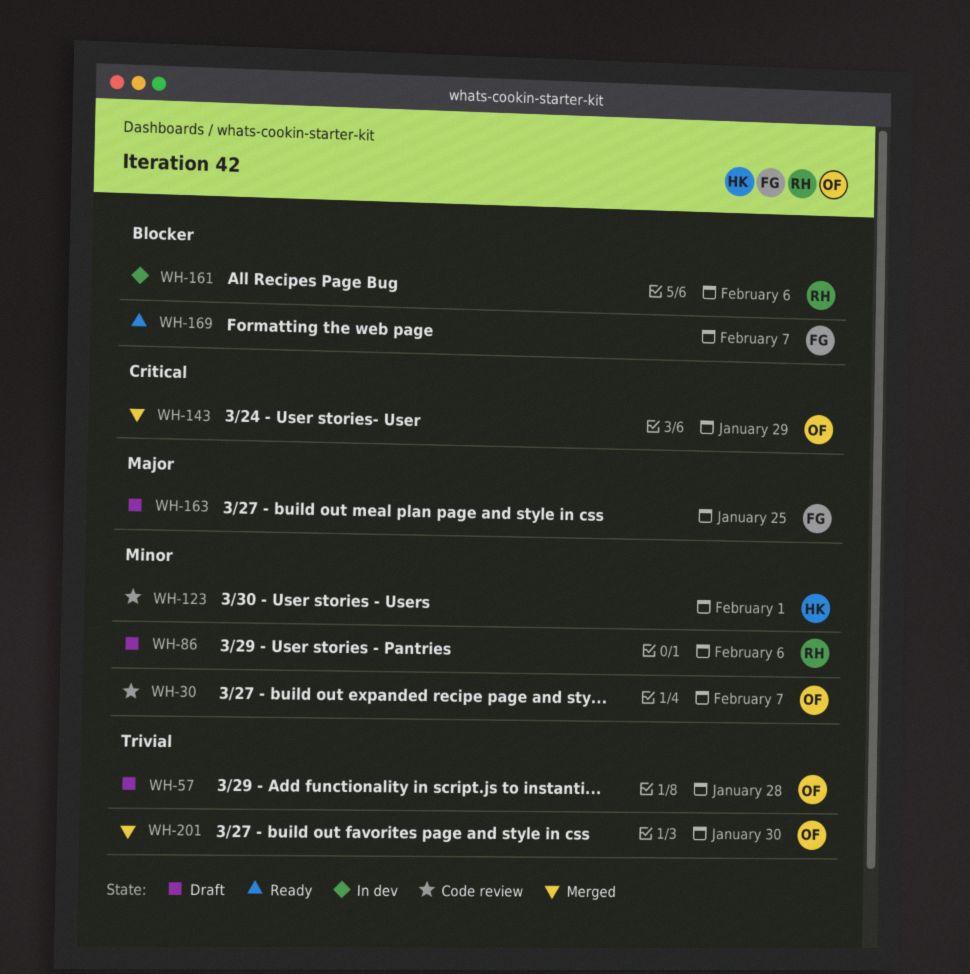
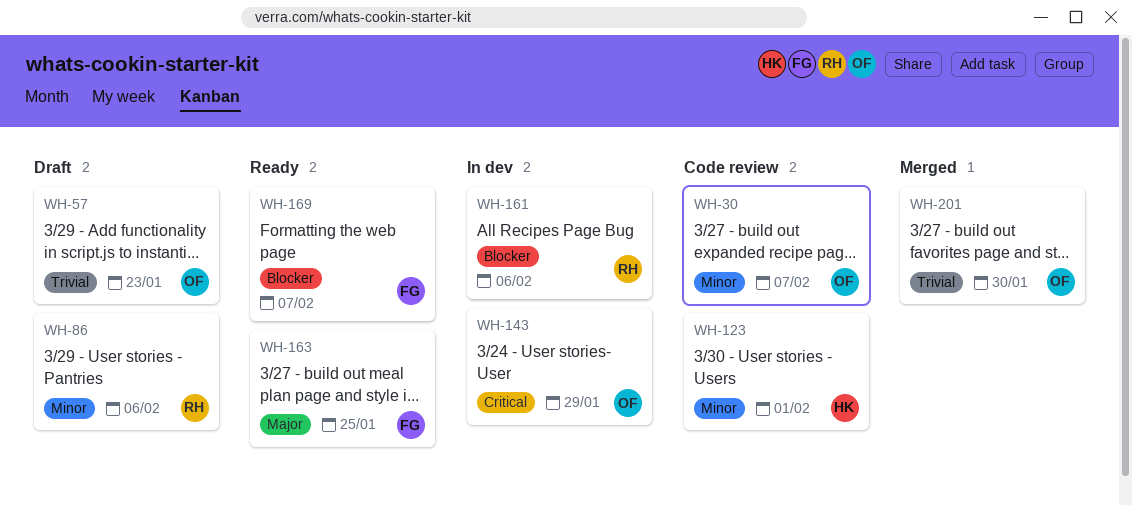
WH-57, due: Jan 28 -> Jan 23
WH-143, status: Merged -> In dev
WH-163, status: Draft -> Ready

